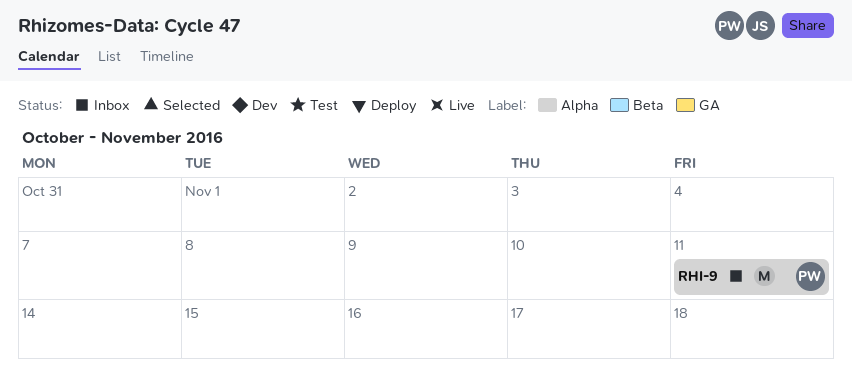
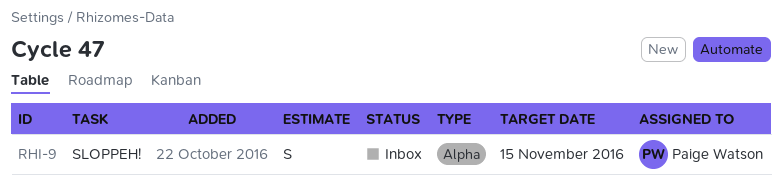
RHI-9, estimate: M -> S
RHI-9, due: Nov 11 -> Nov 15

